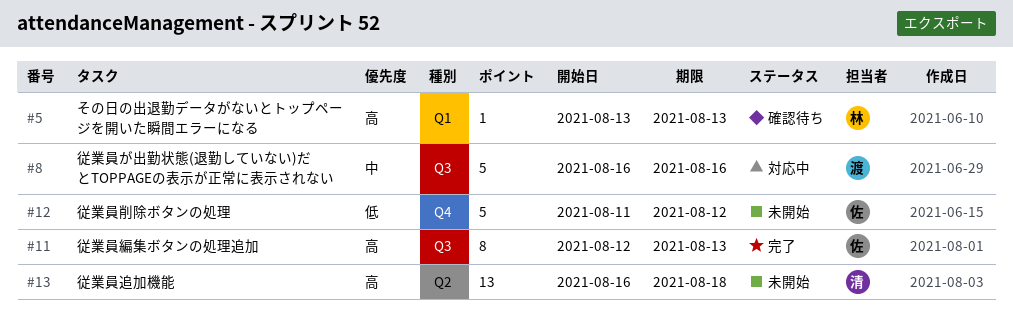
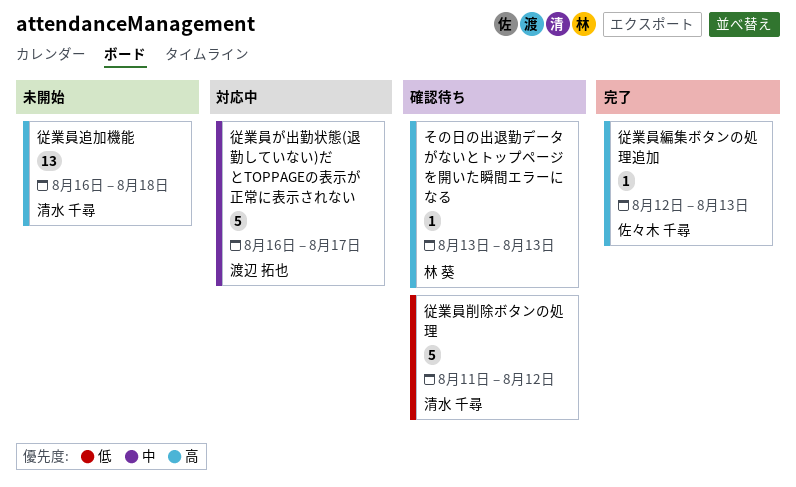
従業員が出勤状態(退勤していない)だとTOPPAGEの表示が正常に表示されない, due: Aug 16 -> Aug 17
従業員削除ボタンの処理, status: 未開始 -> 確認待ち
従業員削除ボタンの処理, owner: 佐々木 千尋 -> 清水 千尋
従業員編集ボタンの処理追加, estimate: 8 -> 1

